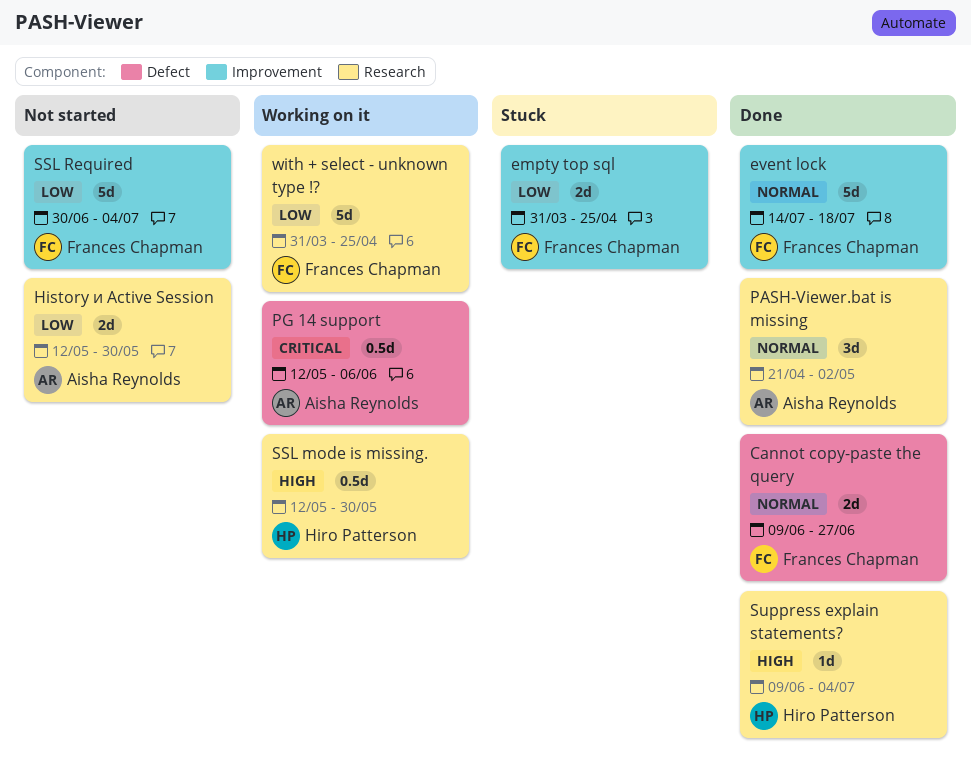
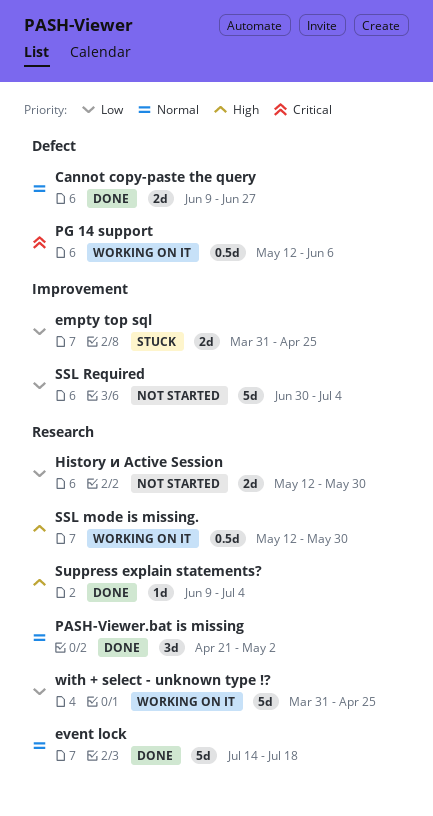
event lock, label: Improvement -> Research

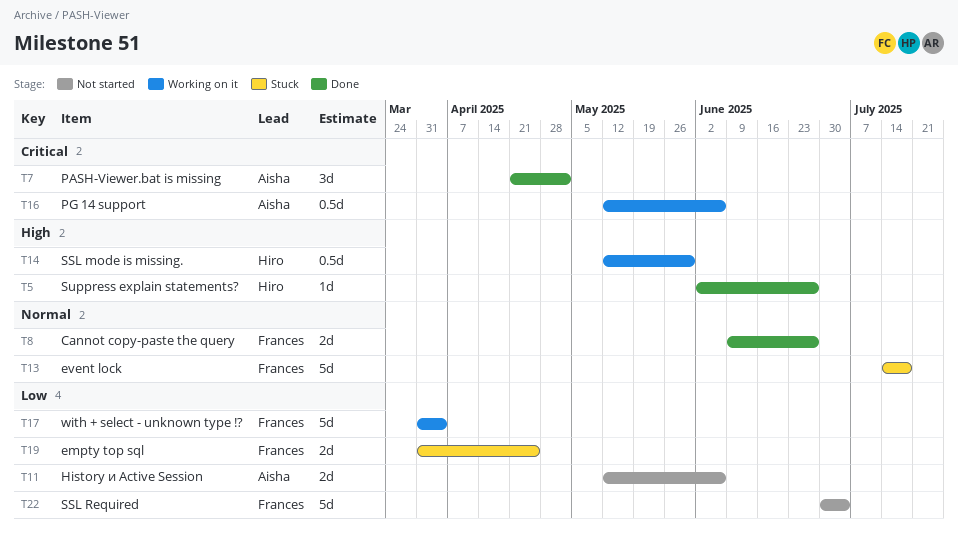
event lock, status: Done -> Stuck
History и Active Session, due: May 30 -> Jun 6
PASH-Viewer.bat is missing, priority: Normal -> Critical
Suppress explain statements?, start: Jun 9 -> Jun 2
Suppress explain statements?, due: Jul 4 -> Jun 27
with + select - unknown type !?, due: Apr 25 -> Apr 4

